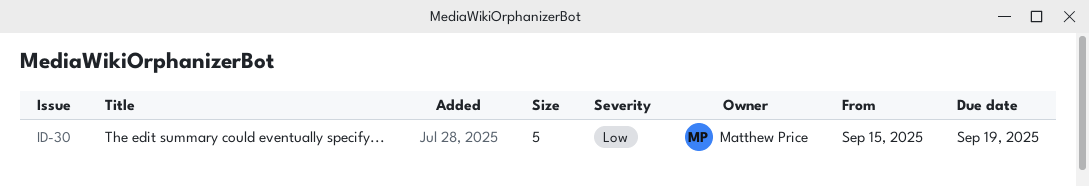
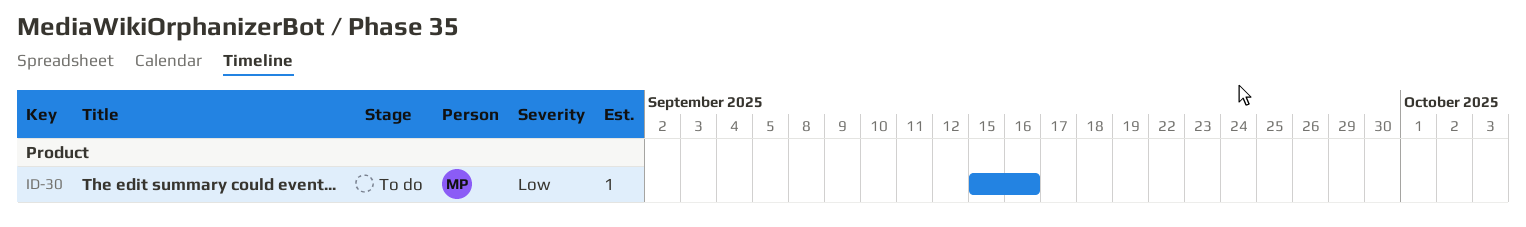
ID-30, estimate: 5 -> 1
ID-30, due: Sep 19 -> Sep 16

